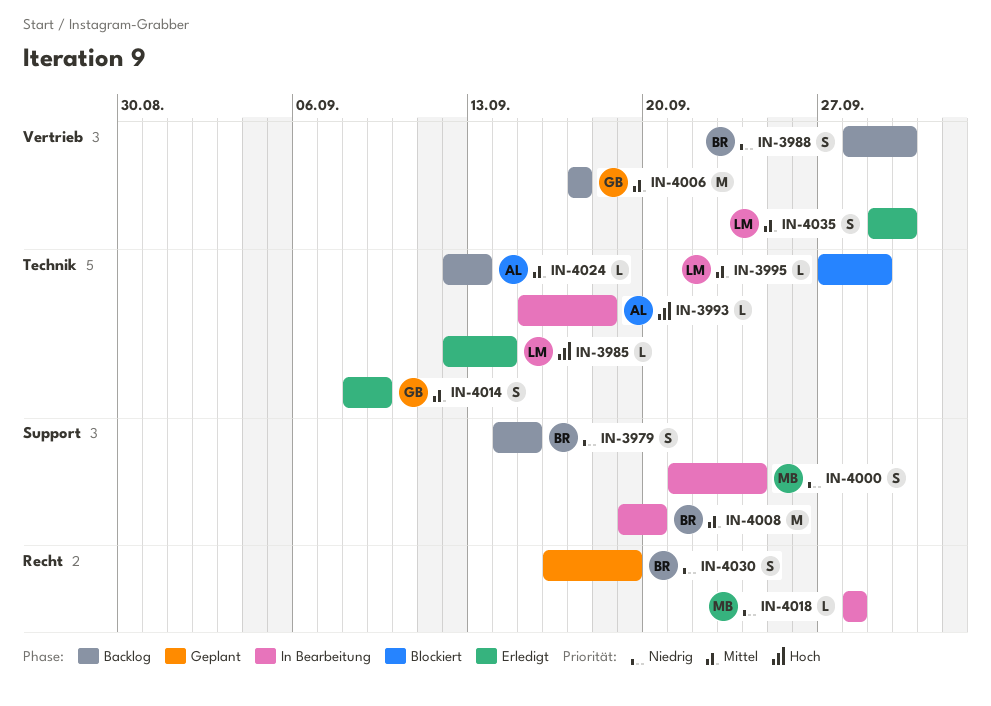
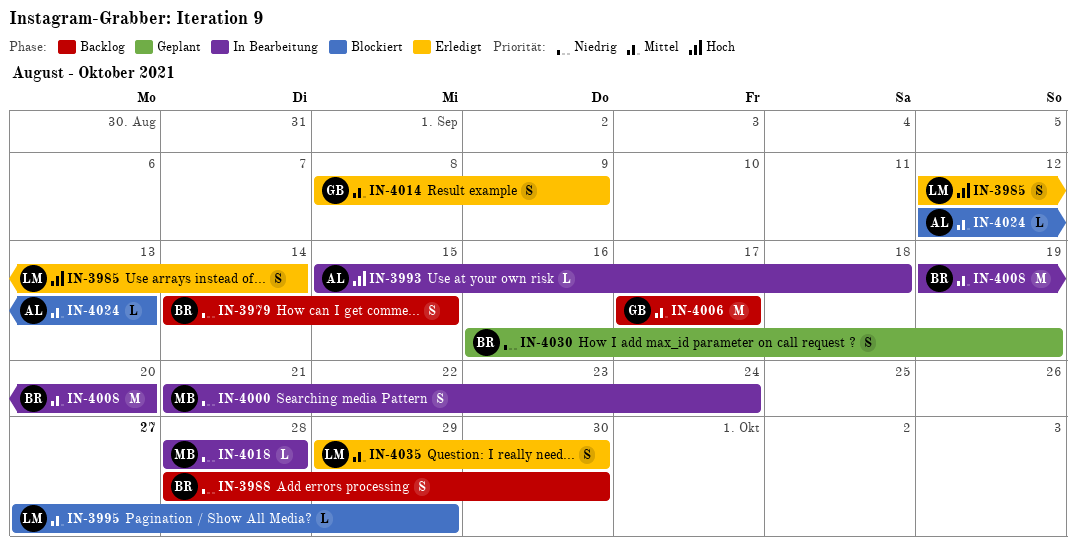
IN-3985, estimate: L -> S
IN-4024, status: Backlog -> Blockiert

